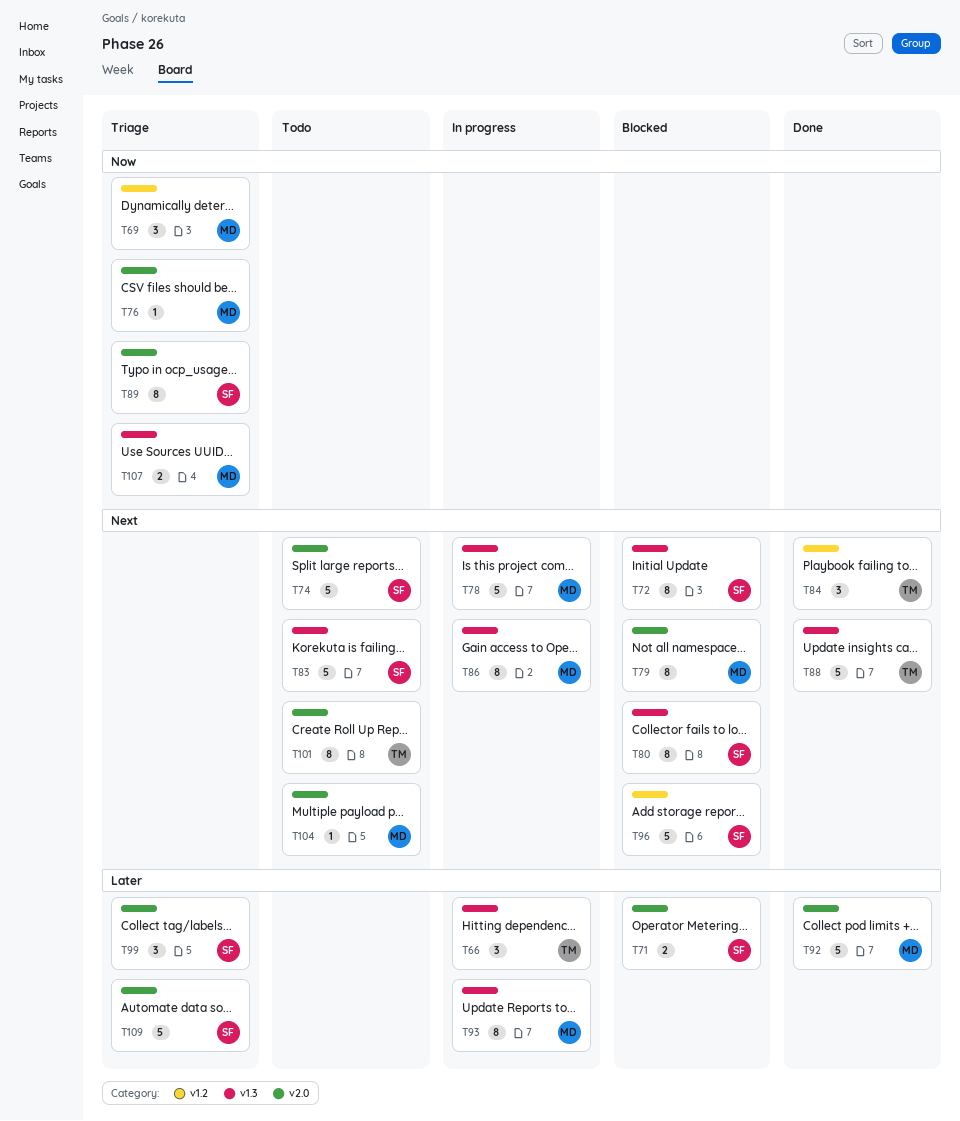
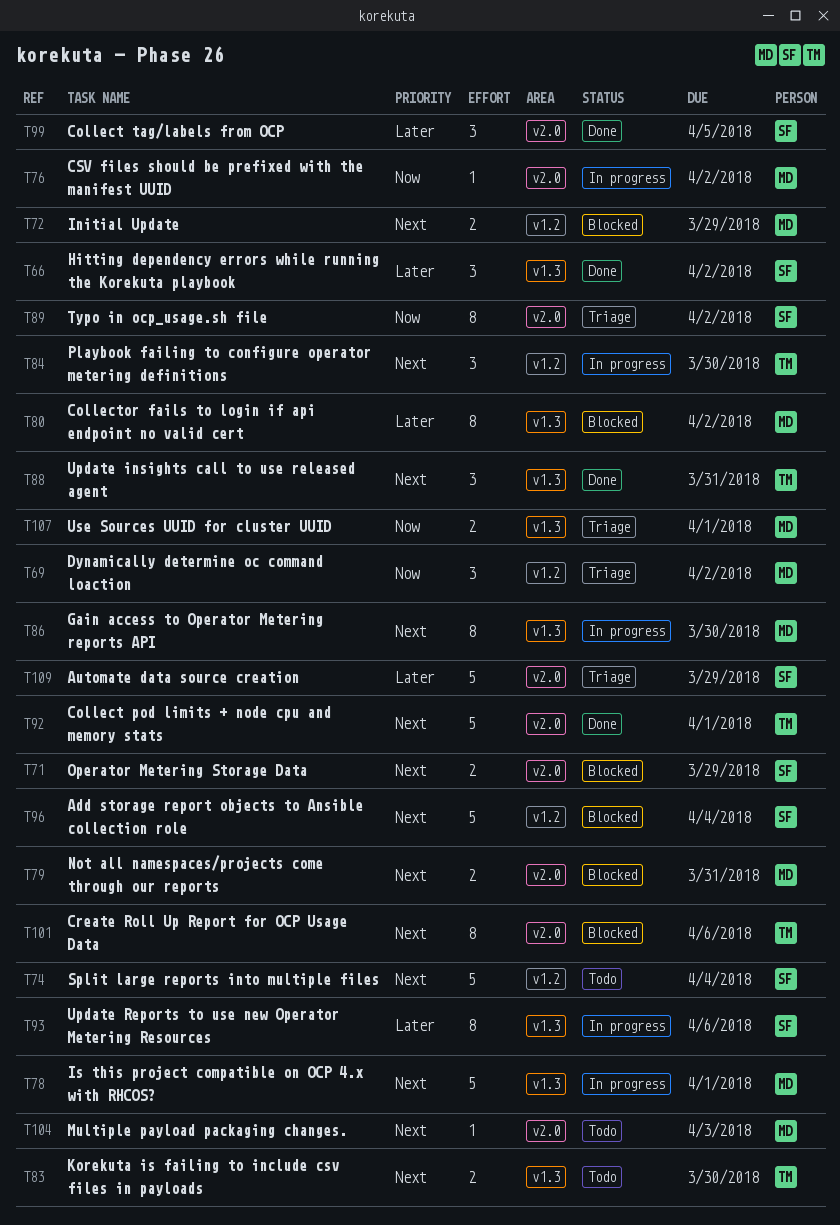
T66, status: In progress -> Done
T66, owner: TM -> SF
T71, priority: Later -> Next
T72, owner: SF -> MD
T72, label: v1.3 -> v1.2
T72, estimate: 8 -> 2
T74, label: v2.0 -> v1.2
T76, status: Triage -> In progress
T79, estimate: 8 -> 2
T80, owner: SF -> MD
T80, priority: Next -> Later
T83, owner: SF -> TM
T83, estimate: 5 -> 2
T84, status: Done -> In progress
T88, estimate: 5 -> 3
T92, owner: MD -> TM
T92, priority: Later -> Next
T93, owner: MD -> SF
T99, status: Triage -> Done
T101, status: Todo -> Blocked

